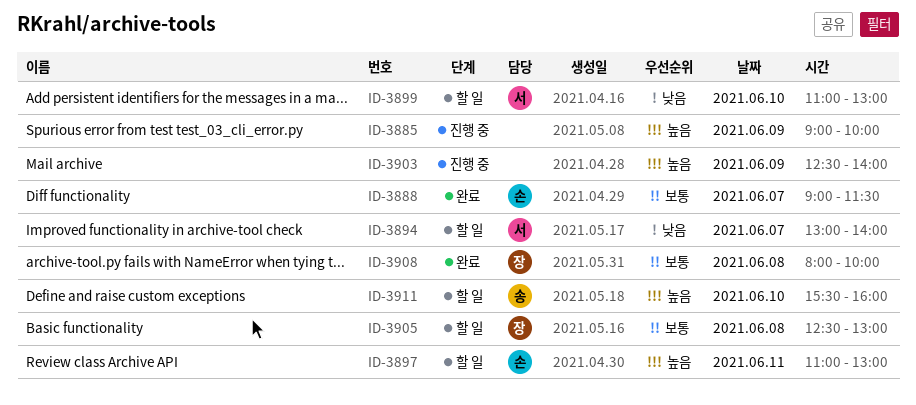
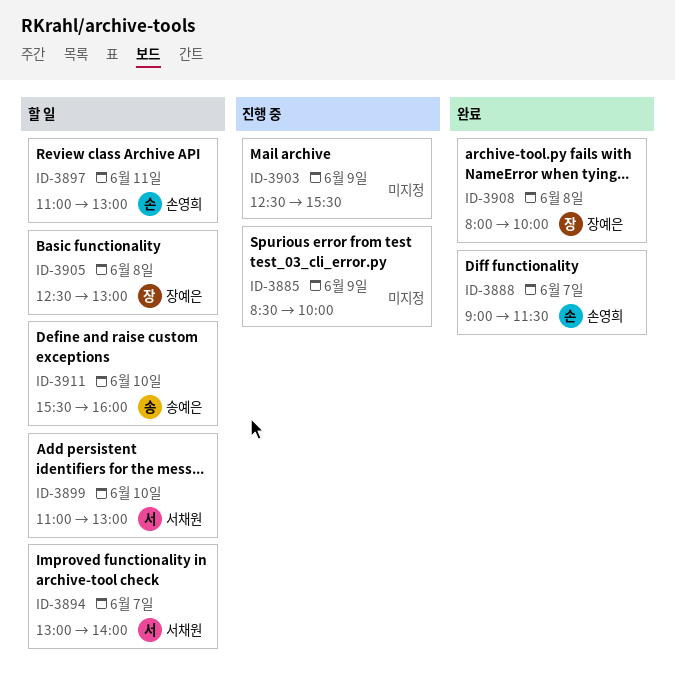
ID-3885, begins: 09:00 -> 08:30
ID-3903, ends: 14:00 -> 15:30

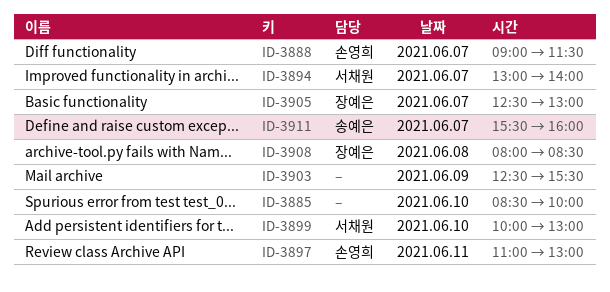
ID-3885, day: Jun 9 -> Jun 10
ID-3899, begins: 11:00 -> 10:00
ID-3905, day: Jun 8 -> Jun 7
ID-3908, ends: 10:00 -> 08:30
ID-3911, day: Jun 10 -> Jun 7

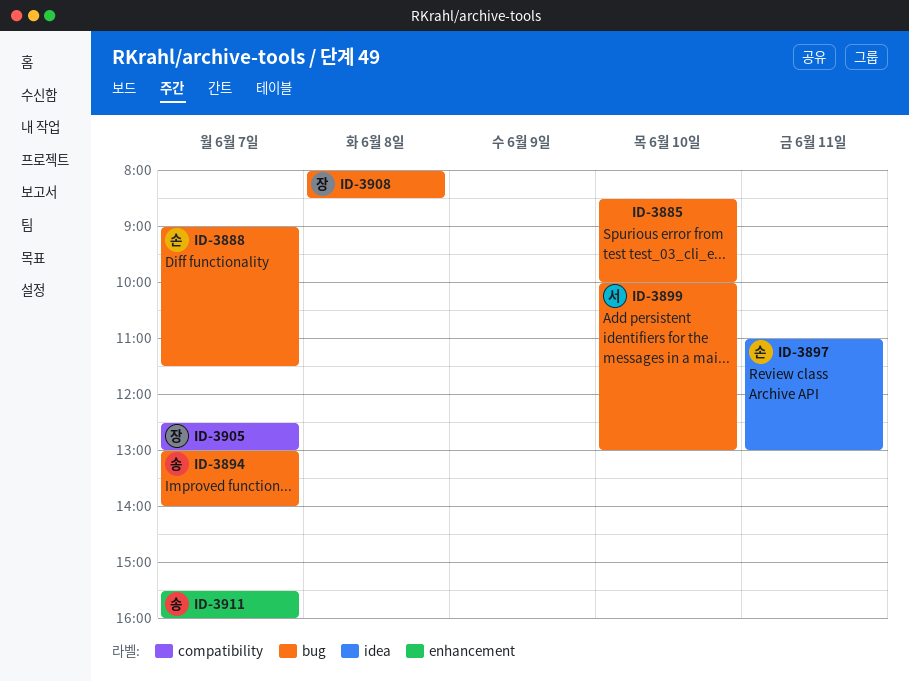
ID-3894, owner: 서채원 -> 송예은
ID-3903: present -> none

